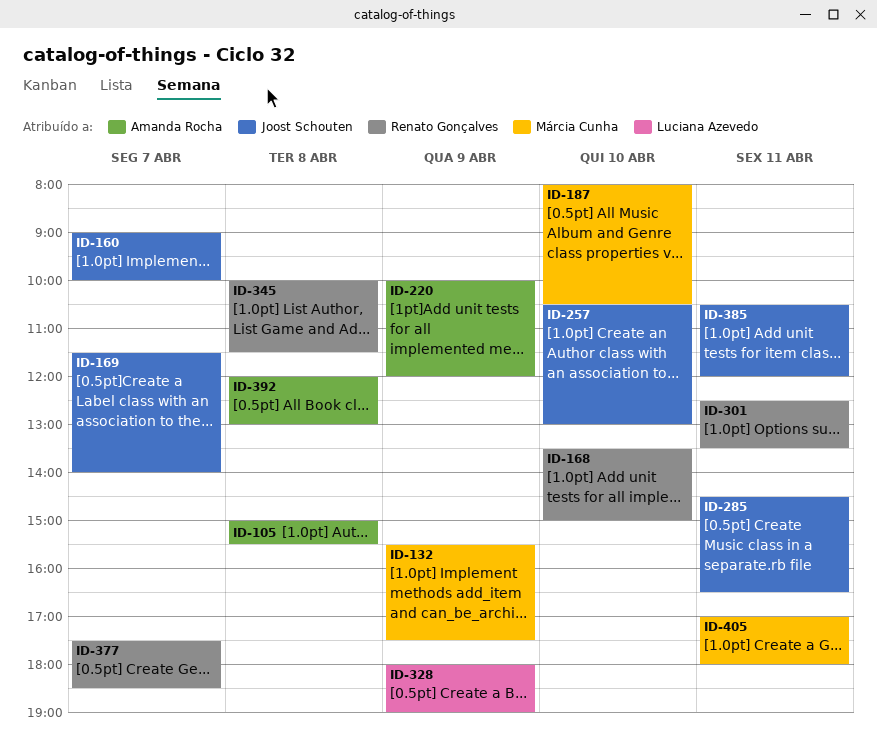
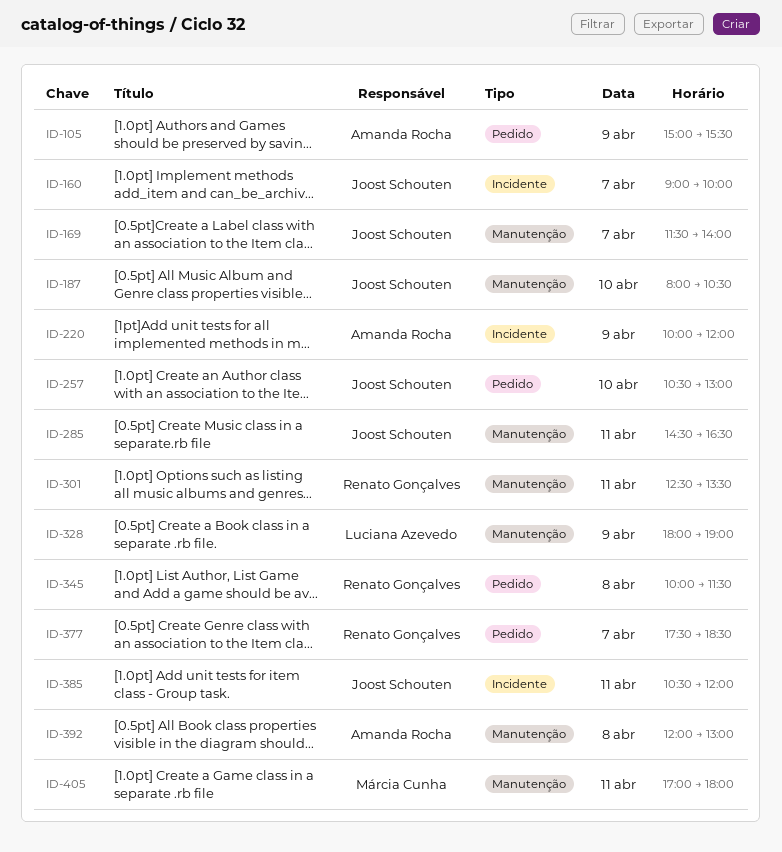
ID-105, day: Apr 8 -> Apr 9
ID-132: present -> none
ID-168: present -> none
ID-187, owner: Márcia Cunha -> Joost Schouten

